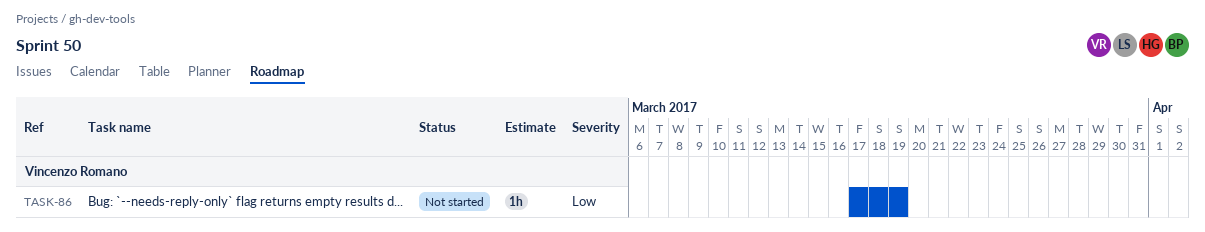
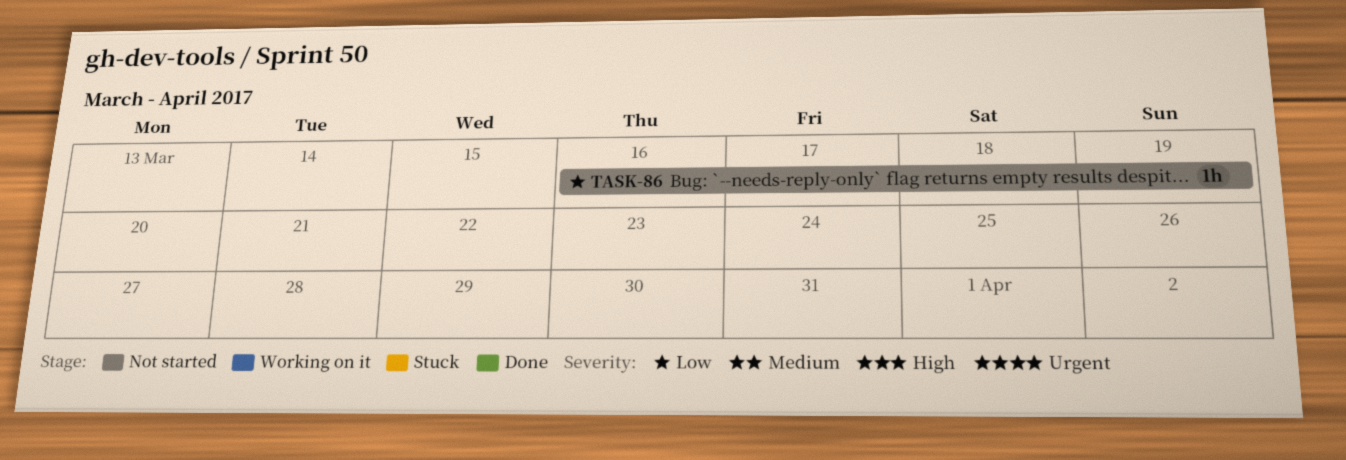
TASK-86, start: Mar 17 -> Mar 16

